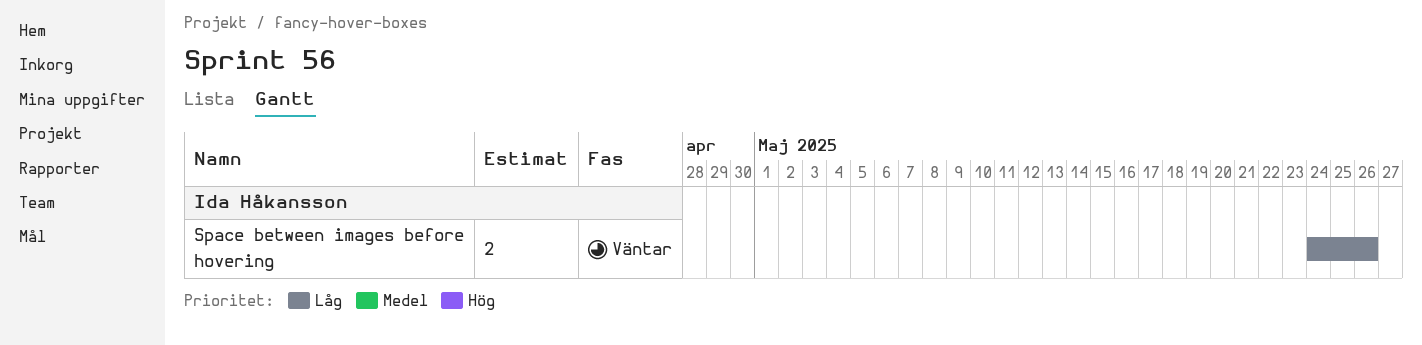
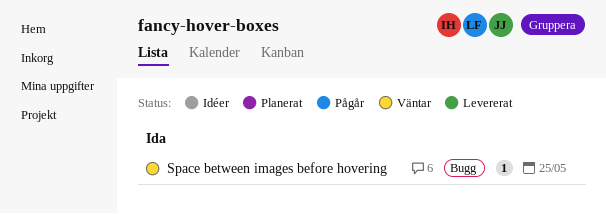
Space between images before hovering, estimate: 2 -> 1
Space between images before hovering, due: May 26 -> May 25

